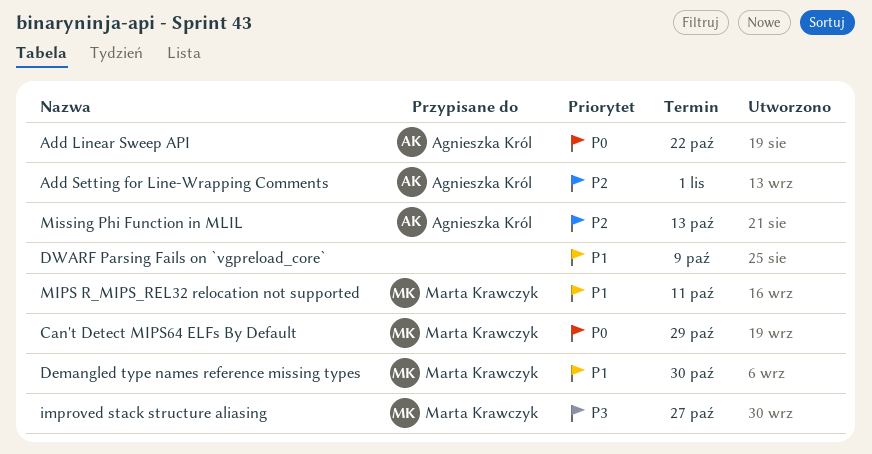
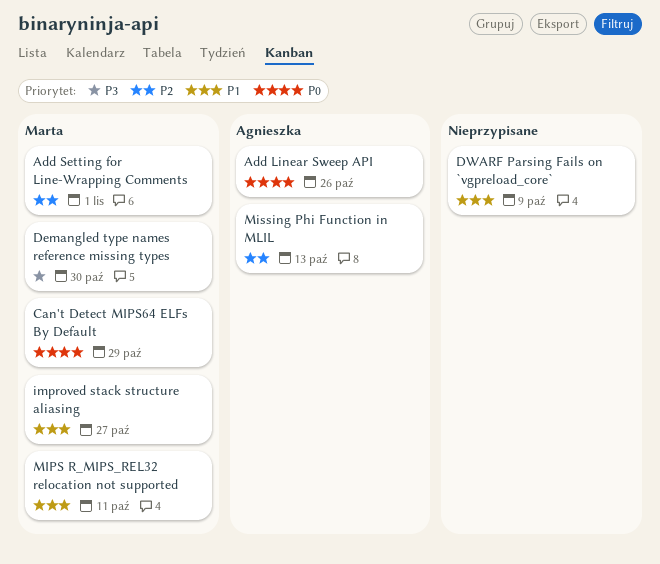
Add Linear Sweep API, due: Oct 22 -> Oct 26
Add Setting for Line-Wrapping Comments, owner: Agnieszka Król -> Marta Krawczyk
Demangled type names reference missing types, priority: P1 -> P3
improved stack structure aliasing, priority: P3 -> P1

